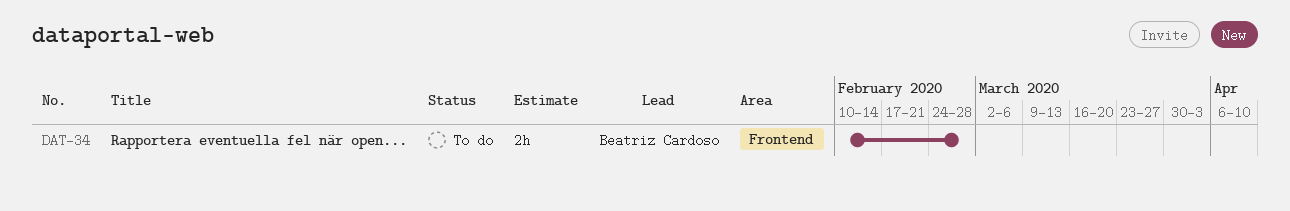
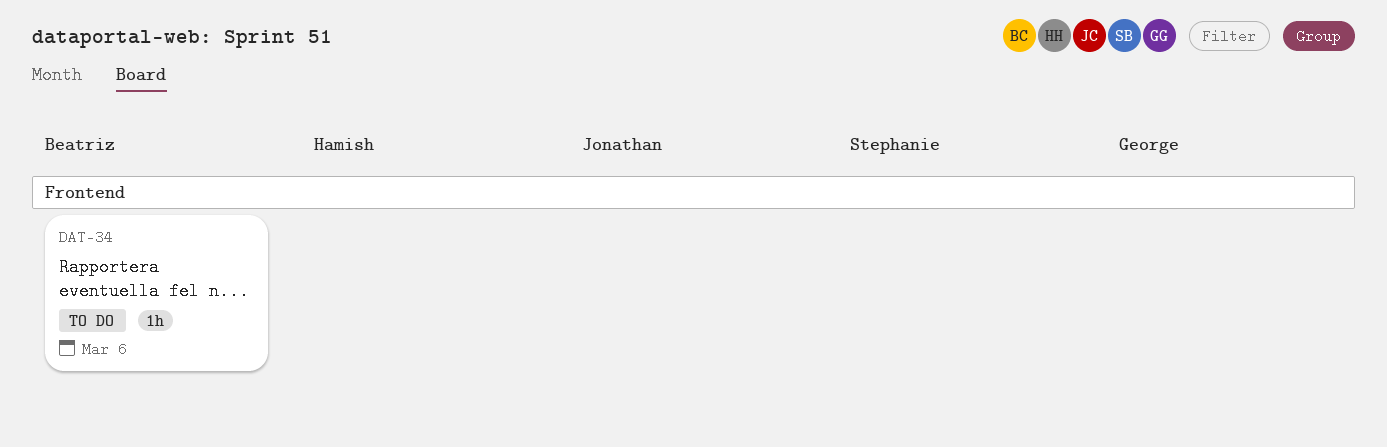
DAT-34, estimate: 2h -> 1h
DAT-34, due: Feb 28 -> Mar 6

